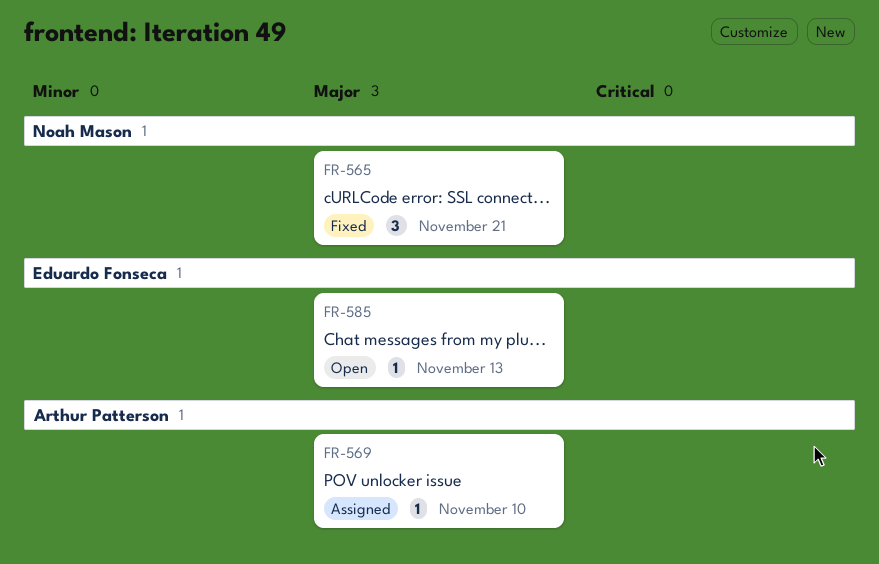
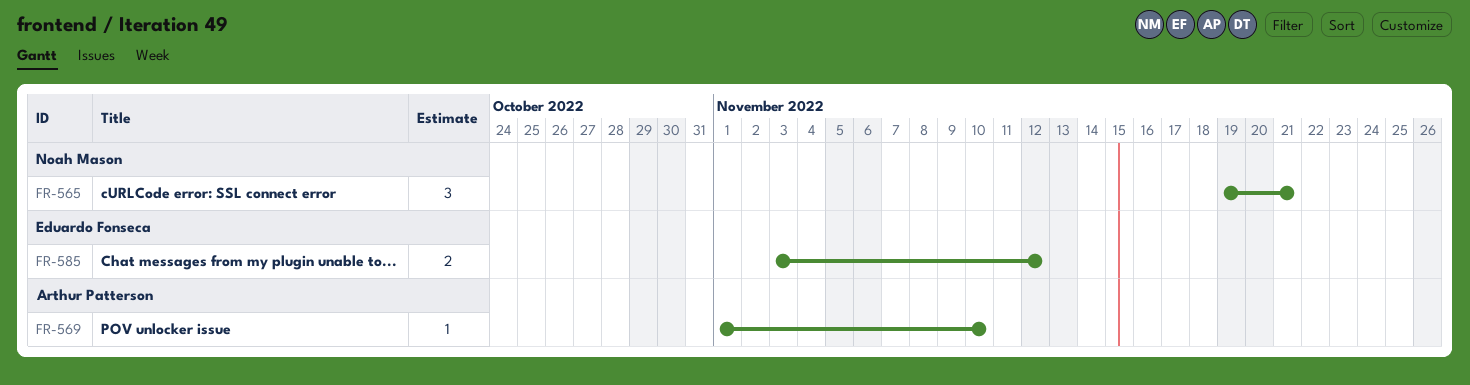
FR-585, estimate: 1 -> 2
FR-585, due: Nov 13 -> Nov 12

